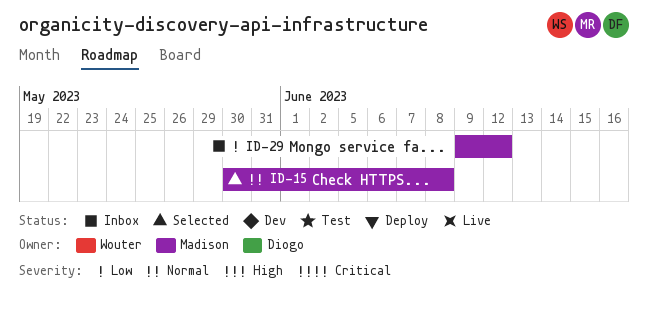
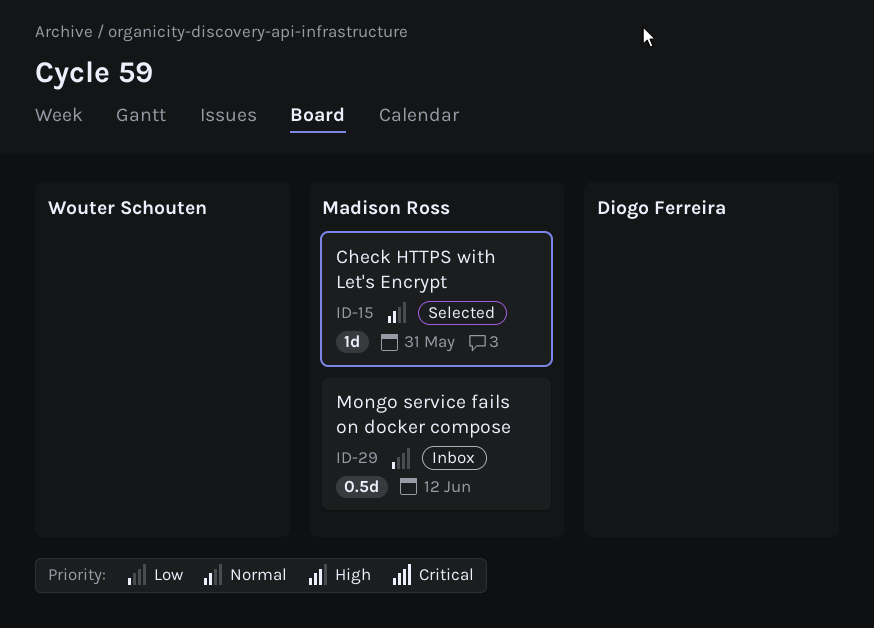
ID-15, due: Jun 8 -> May 31

